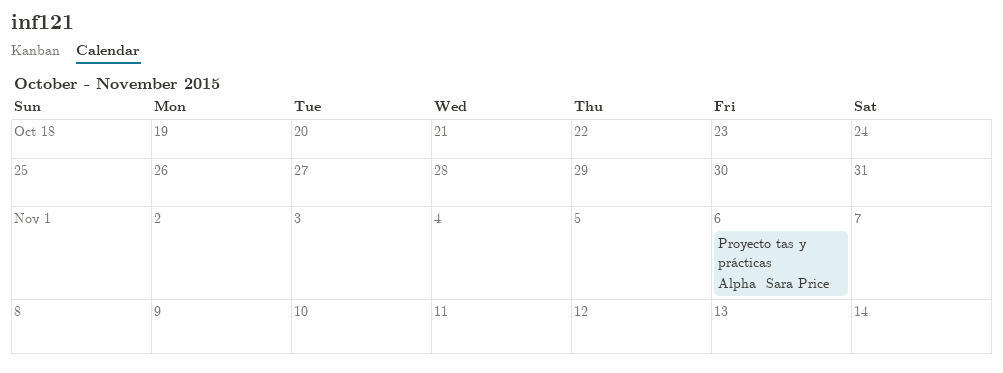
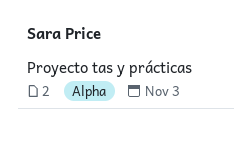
Proyecto tas y prácticas, due: Nov 6 -> Nov 3

